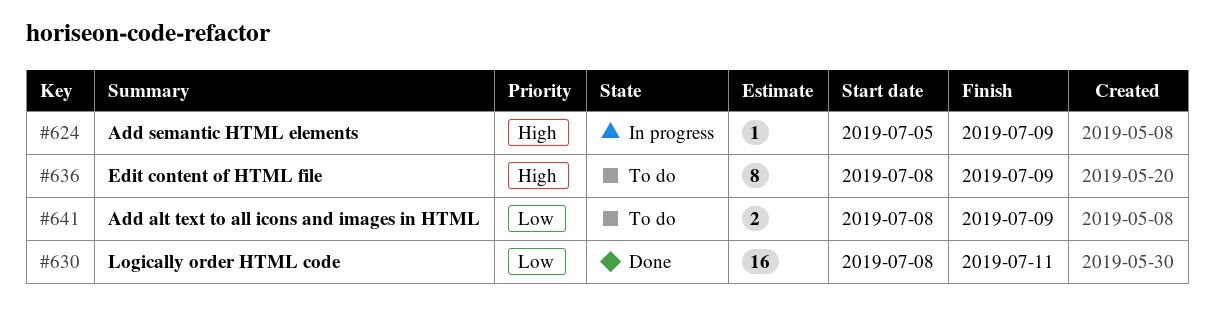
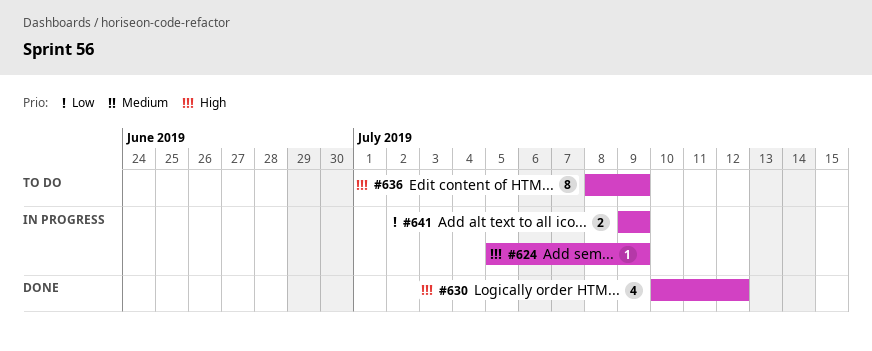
#630, priority: Low -> High
#630, estimate: 16 -> 4
#630, start: Jul 8 -> Jul 10
#630, due: Jul 11 -> Jul 12
#641, status: To do -> In progress
#641, start: Jul 8 -> Jul 9

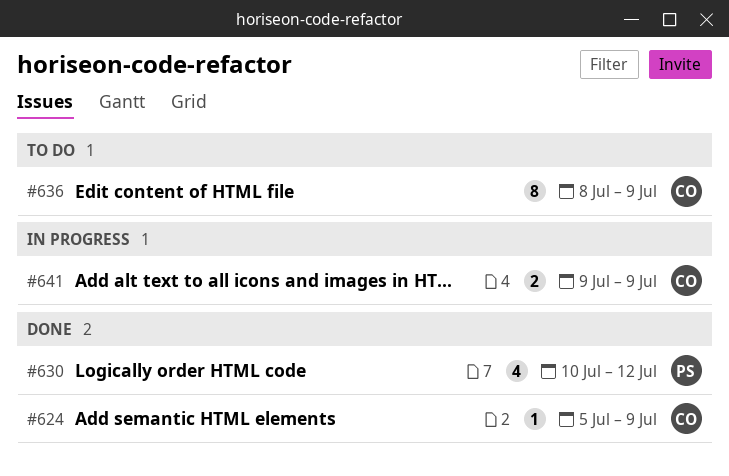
#624, status: In progress -> Done

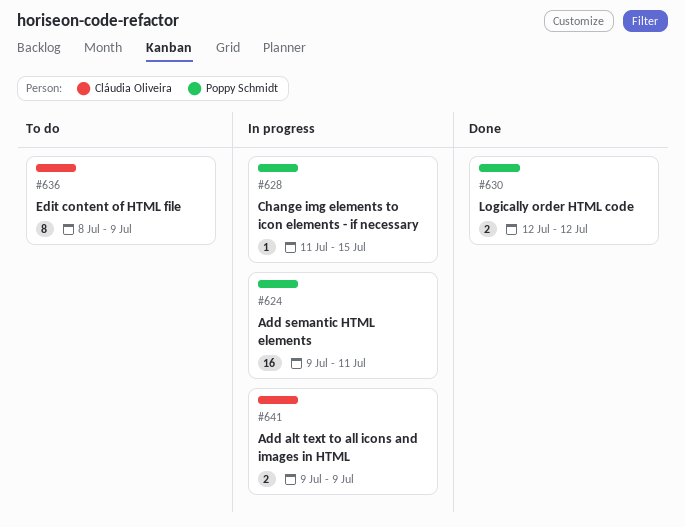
#624, status: Done -> In progress
#624, owner: Cláudia Oliveira -> Poppy Schmidt
#624, estimate: 1 -> 16
#624, start: Jul 5 -> Jul 9
#624, due: Jul 9 -> Jul 11
#628: none -> present
#630, estimate: 4 -> 2
#630, start: Jul 10 -> Jul 12

